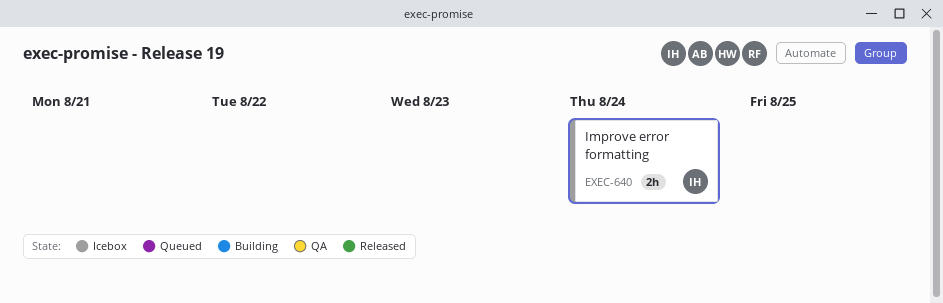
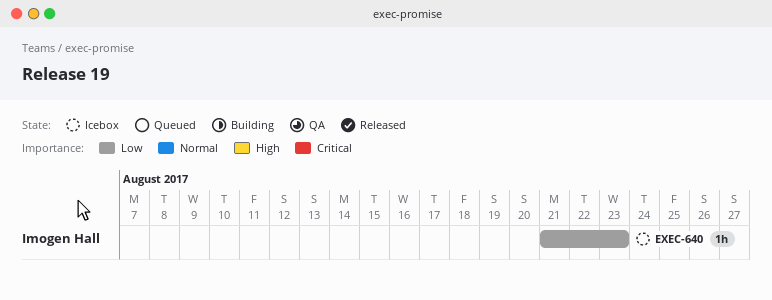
EXEC-640, estimate: 2h -> 1h
EXEC-640, due: Aug 24 -> Aug 23

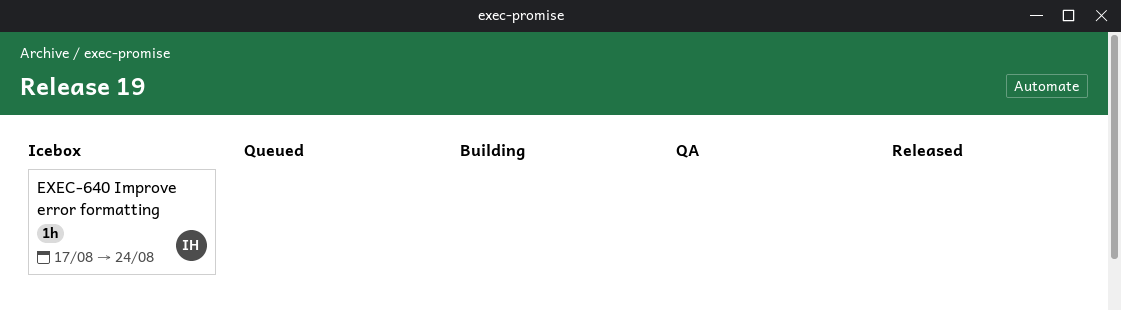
EXEC-640, start: Aug 21 -> Aug 17
EXEC-640, due: Aug 23 -> Aug 24

